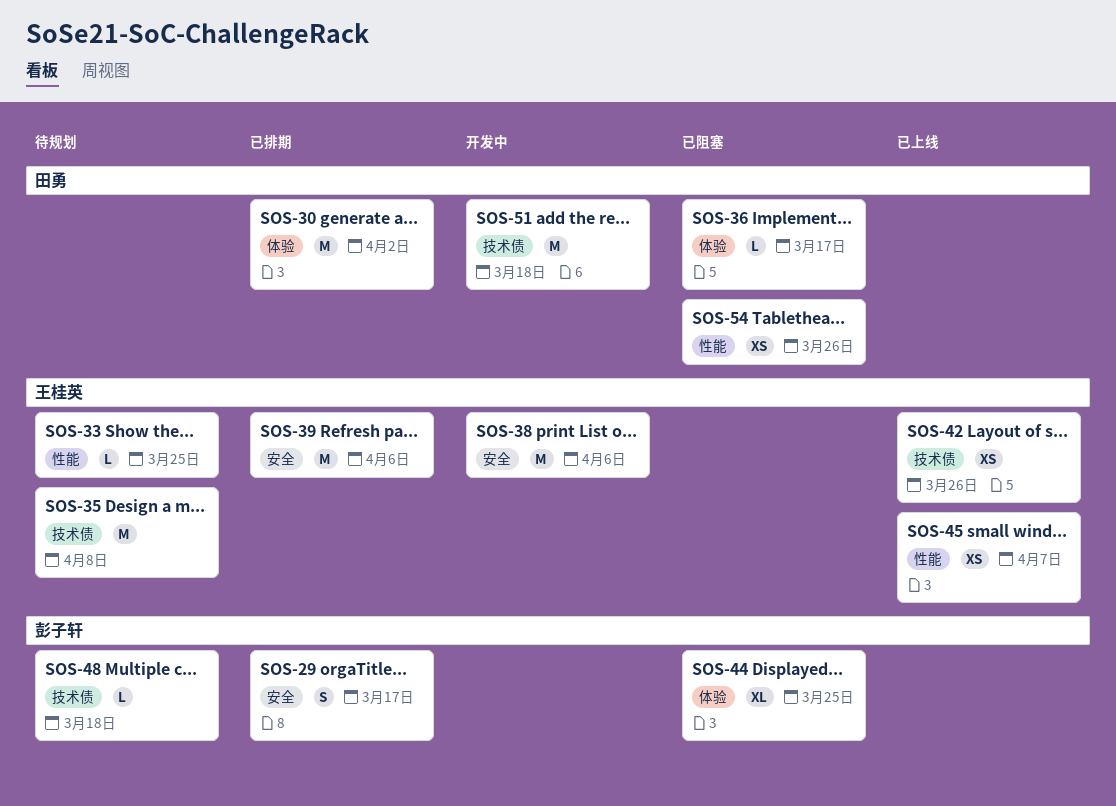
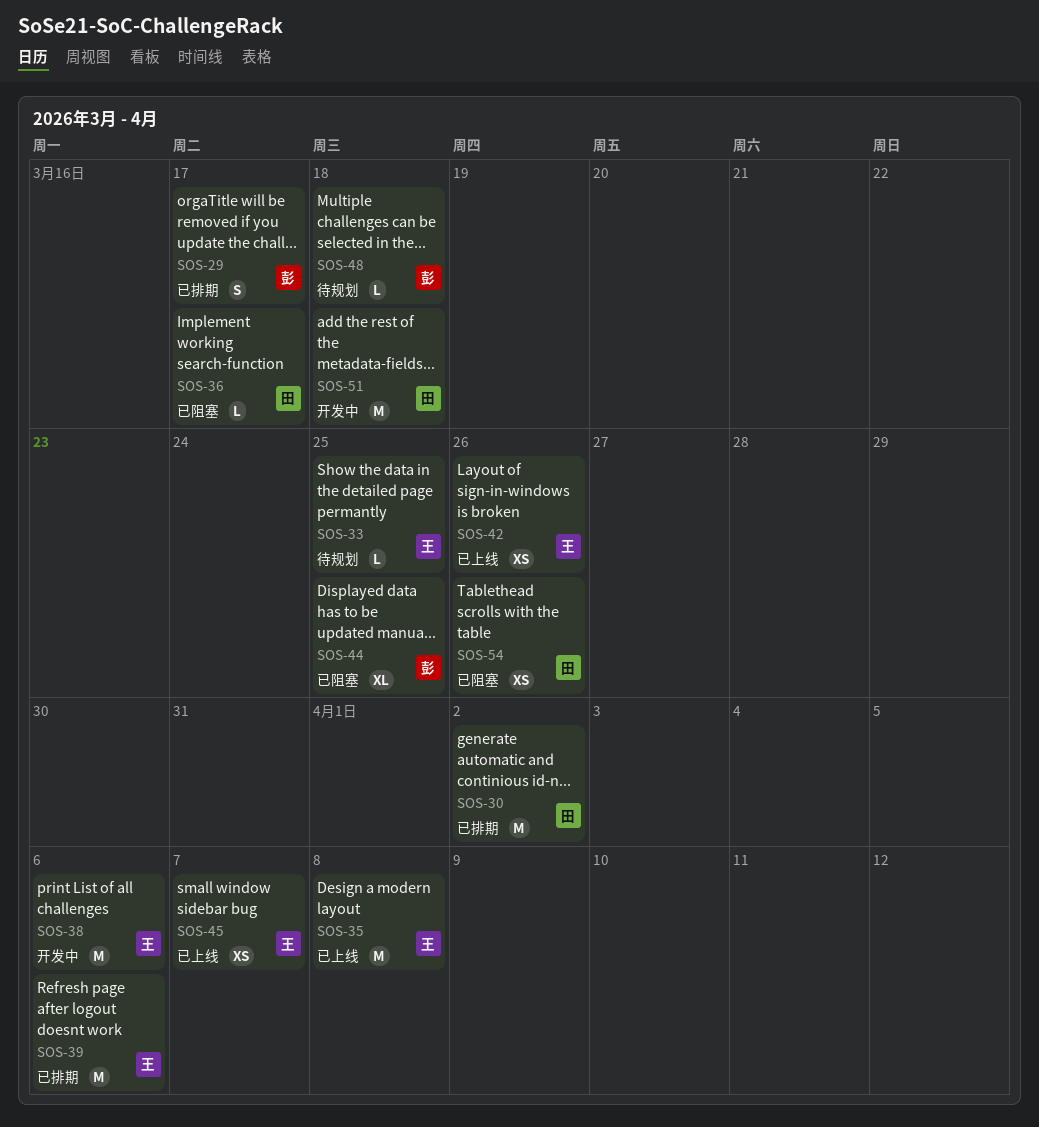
SOS-35, status: 待规划 -> 已上线

